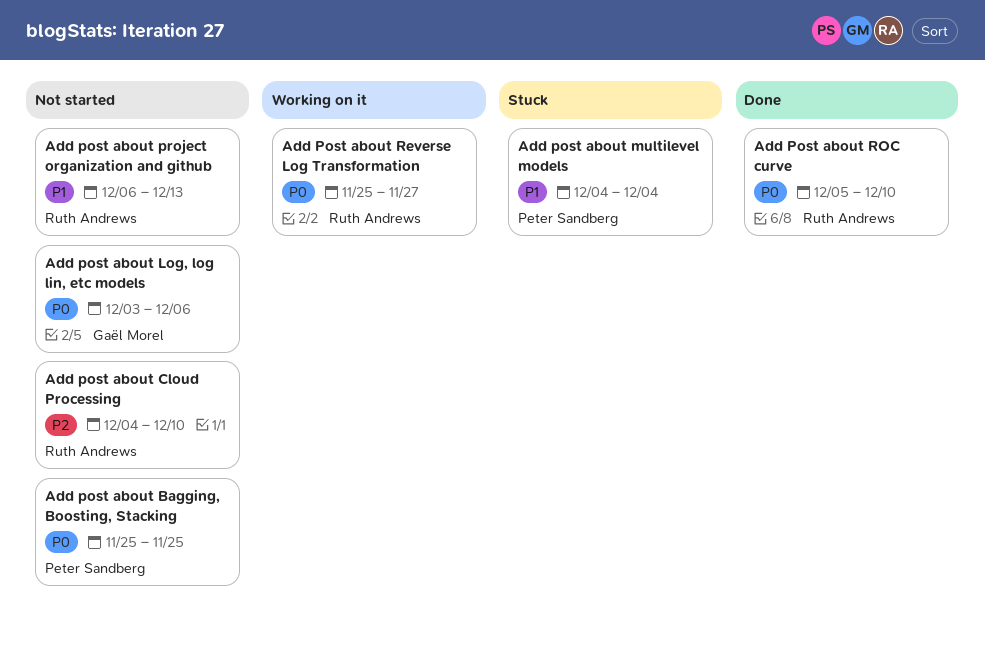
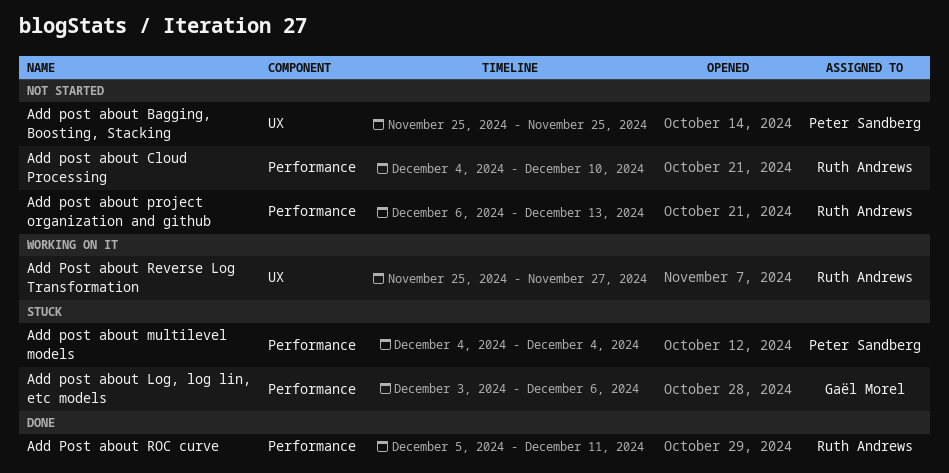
Add post about Log, log lin, etc models, status: Not started -> Stuck
Add Post about ROC curve, due: Dec 10 -> Dec 11

